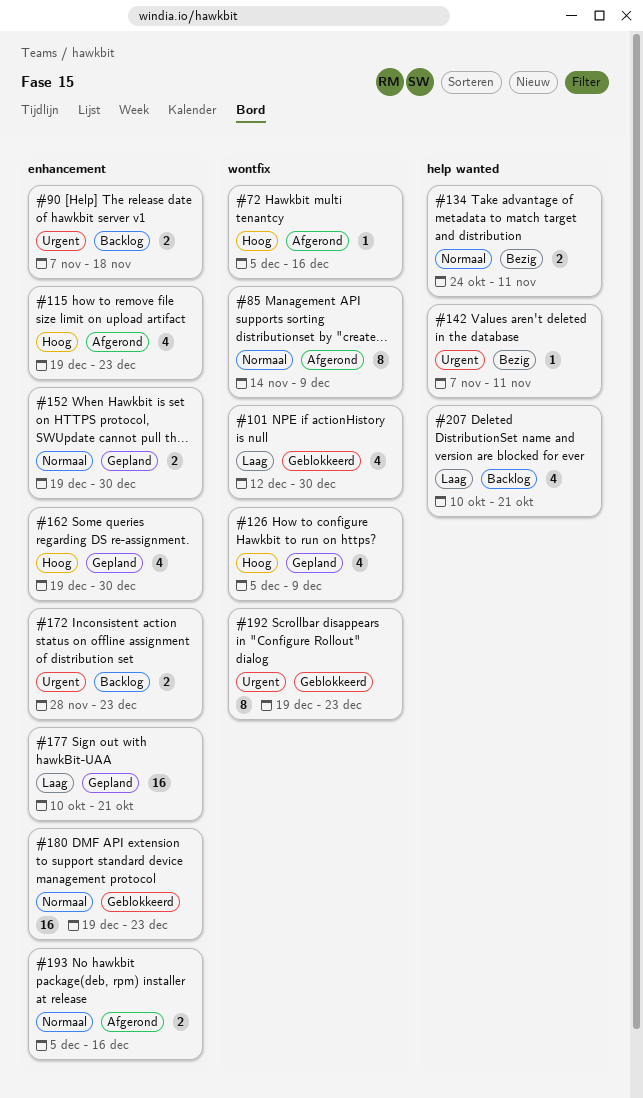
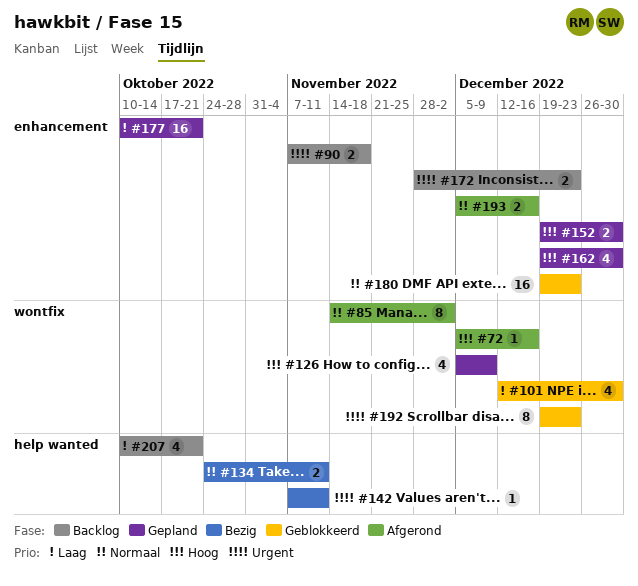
#85, due: Dec 9 -> Dec 2
#115: present -> none
#152, priority: Normaal -> Hoog

